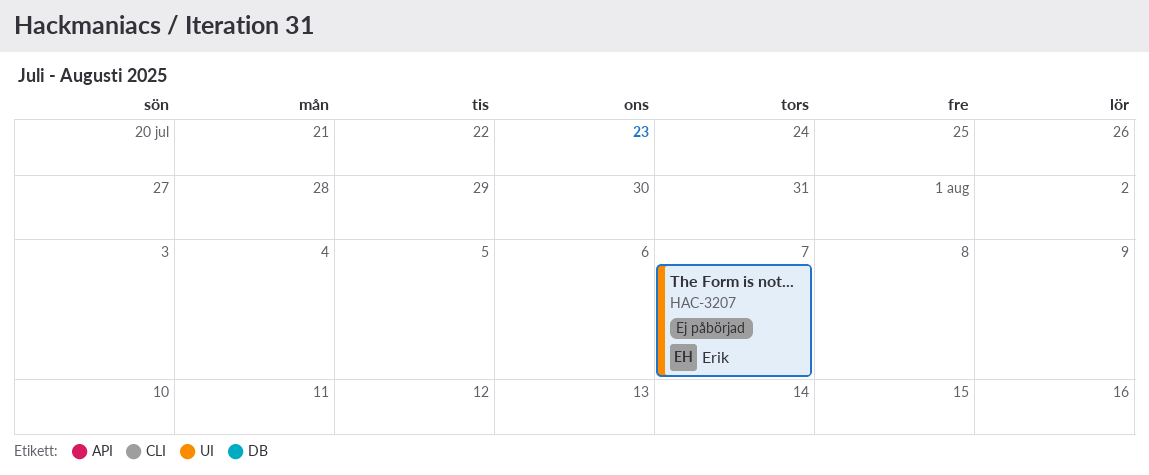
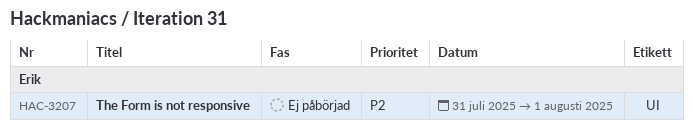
HAC-3207, due: Aug 7 -> Aug 1

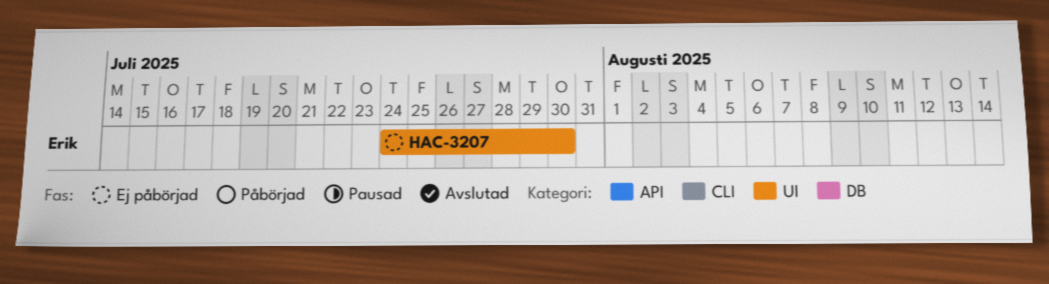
HAC-3207, start: Jul 31 -> Jul 24
HAC-3207, due: Aug 1 -> Jul 30

